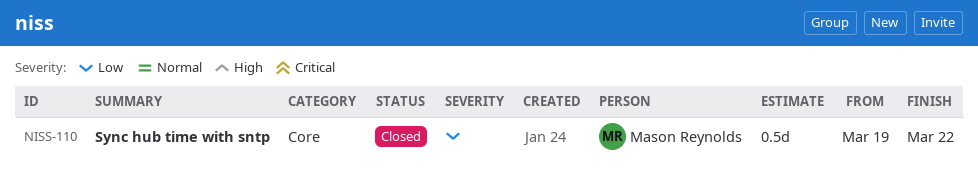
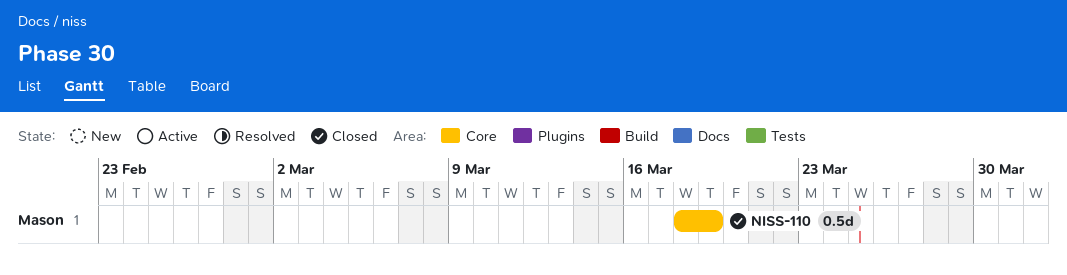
NISS-110, start: Mar 19 -> Mar 18
NISS-110, due: Mar 22 -> Mar 19

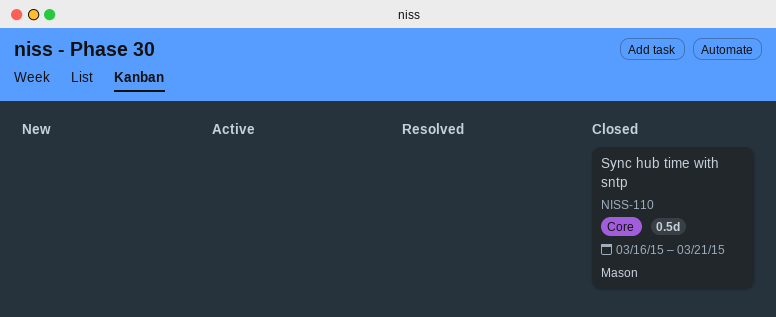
NISS-110, start: Mar 18 -> Mar 16
NISS-110, due: Mar 19 -> Mar 21

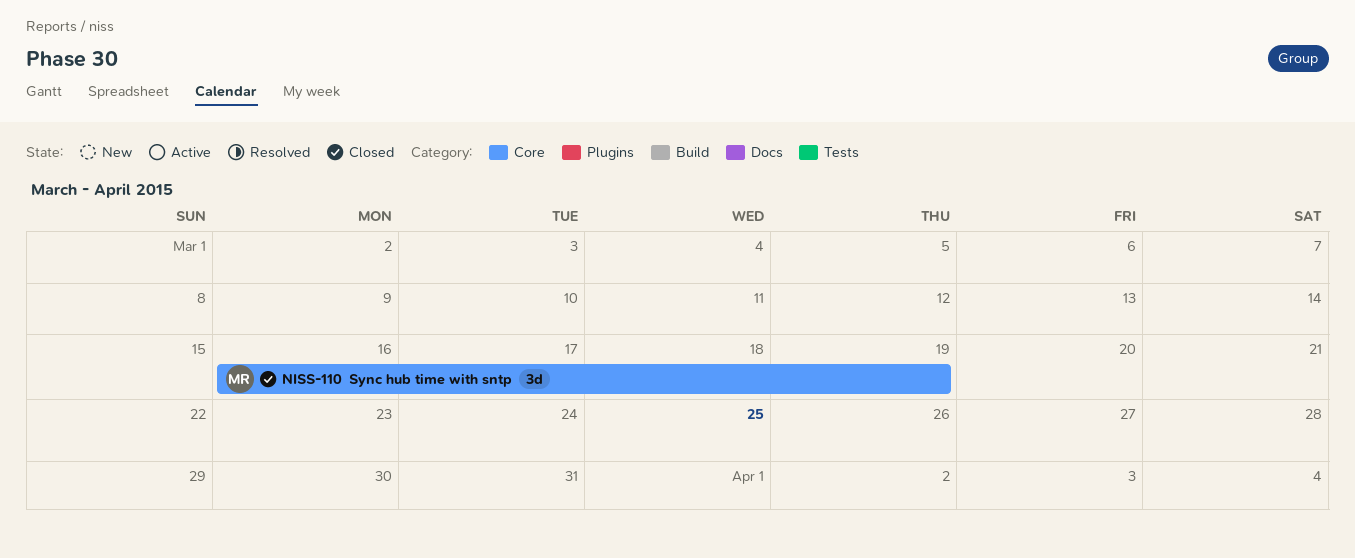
NISS-110, estimate: 0.5d -> 3d
NISS-110, due: Mar 21 -> Mar 19

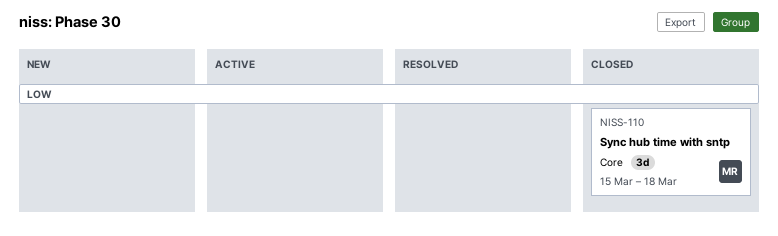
NISS-110, start: Mar 16 -> Mar 15
NISS-110, due: Mar 19 -> Mar 18

